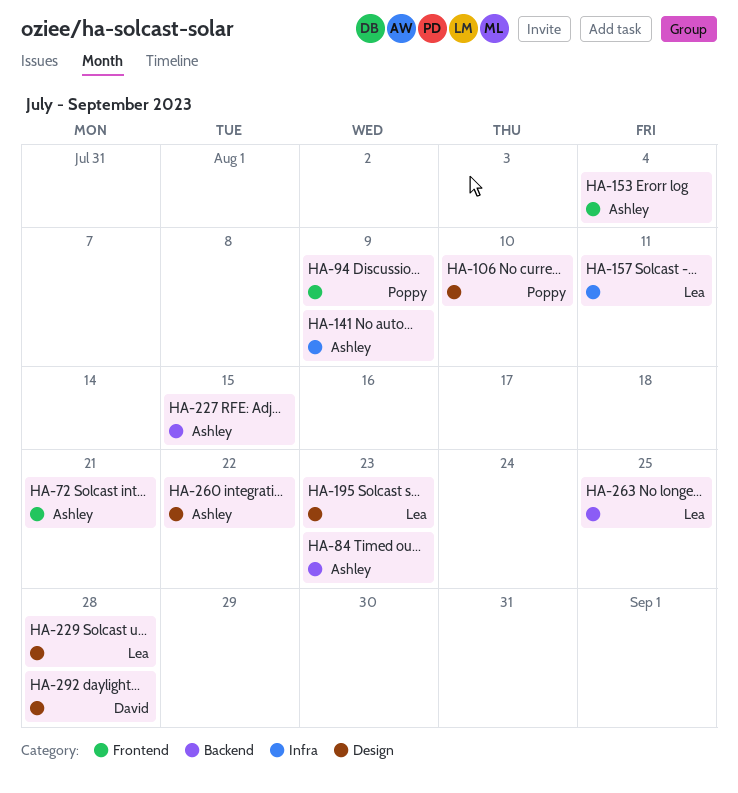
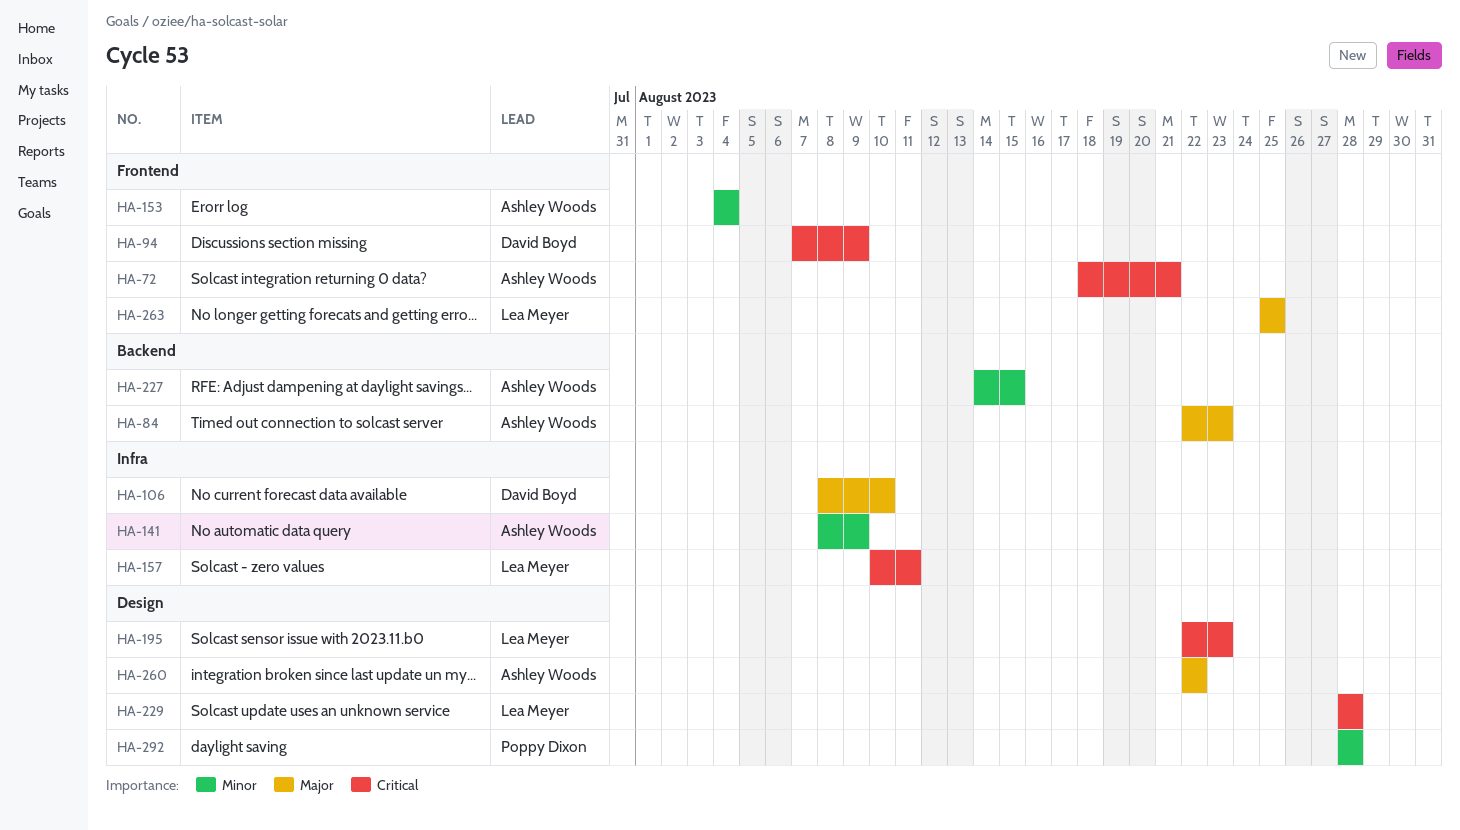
HA-94, owner: Poppy Dixon -> David Boyd
HA-106, owner: Poppy Dixon -> David Boyd
HA-106, label: Design -> Infra
HA-263, label: Backend -> Frontend
HA-292, owner: David Boyd -> Poppy Dixon

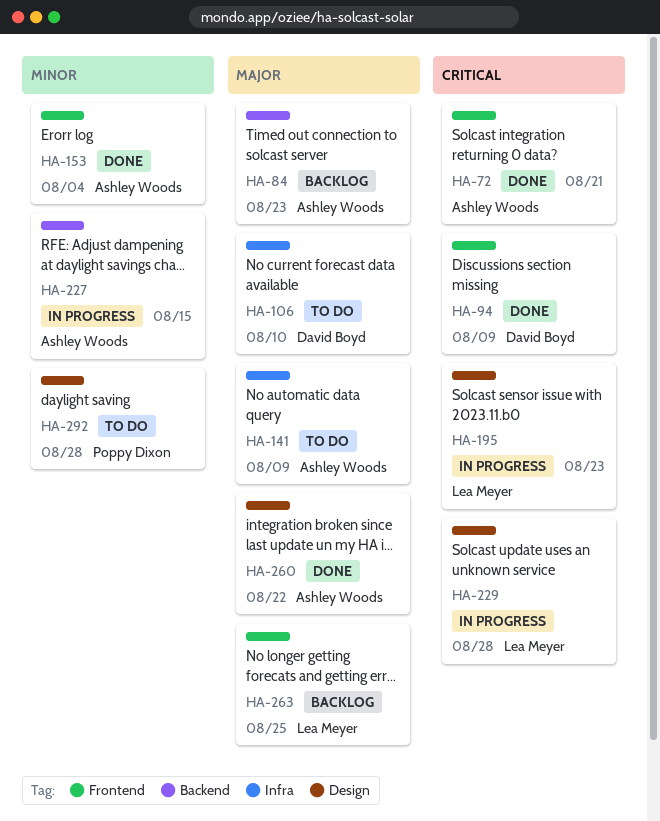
HA-141, priority: Minor -> Major
HA-157: present -> none

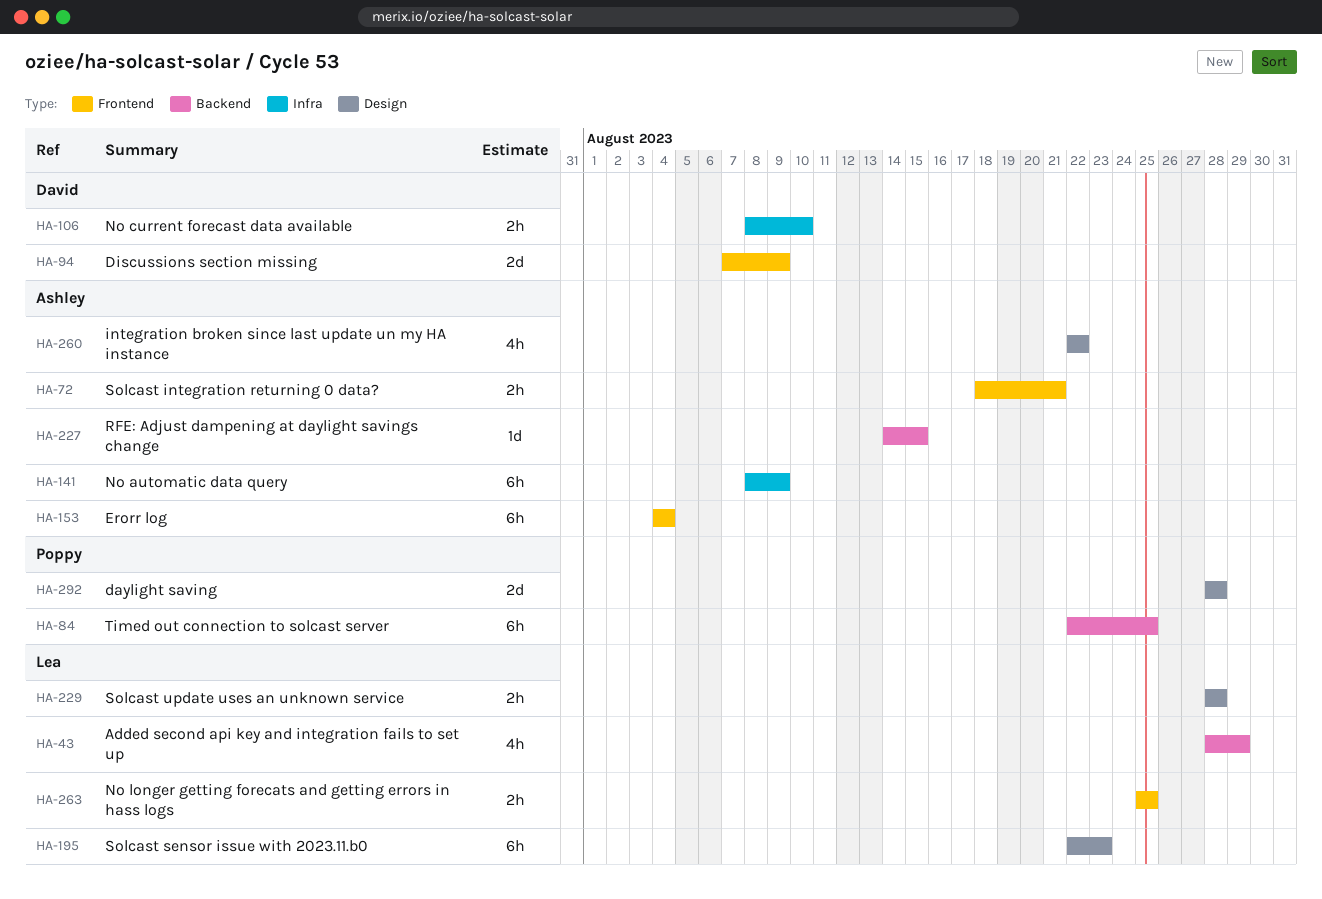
HA-43: none -> present
HA-84, owner: Ashley Woods -> Poppy Dixon
HA-84, due: Aug 23 -> Aug 25

